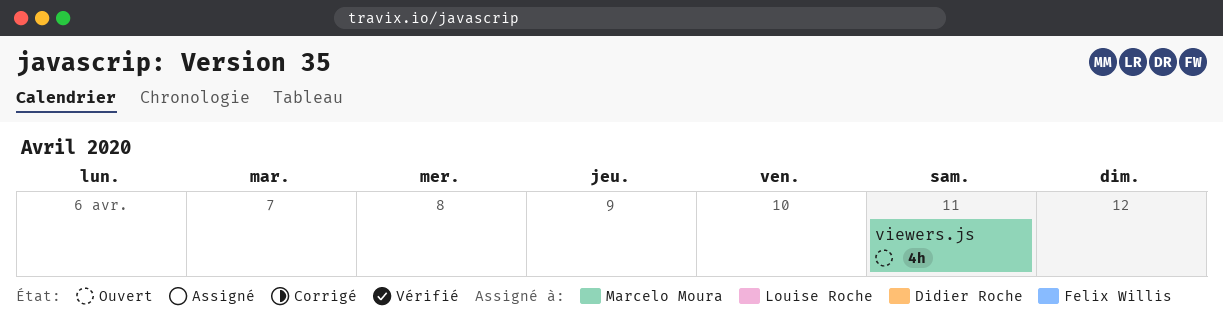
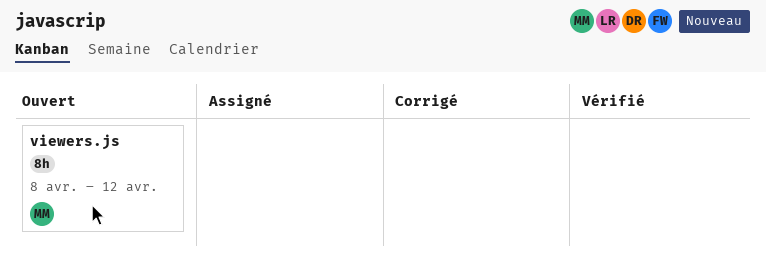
viewers.js, estimate: 4h -> 8h
viewers.js, due: Apr 11 -> Apr 12

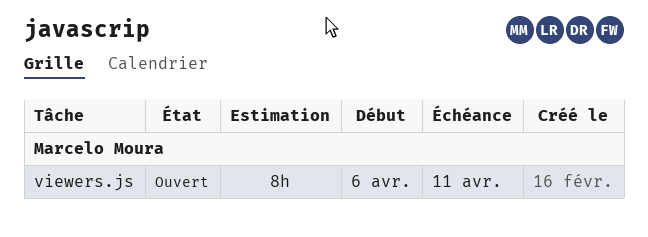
viewers.js, start: Apr 8 -> Apr 6
viewers.js, due: Apr 12 -> Apr 11

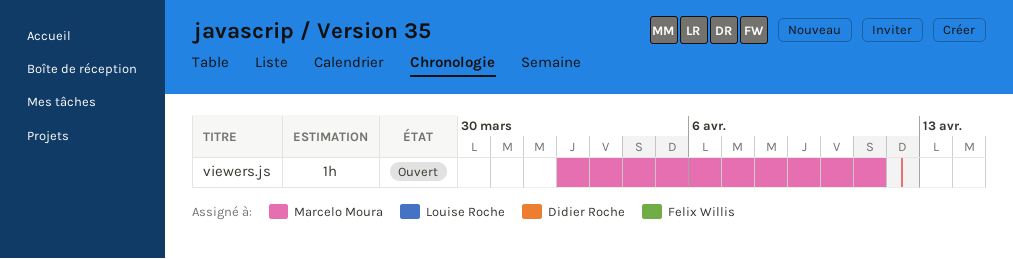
viewers.js, estimate: 8h -> 1h
viewers.js, start: Apr 6 -> Apr 2

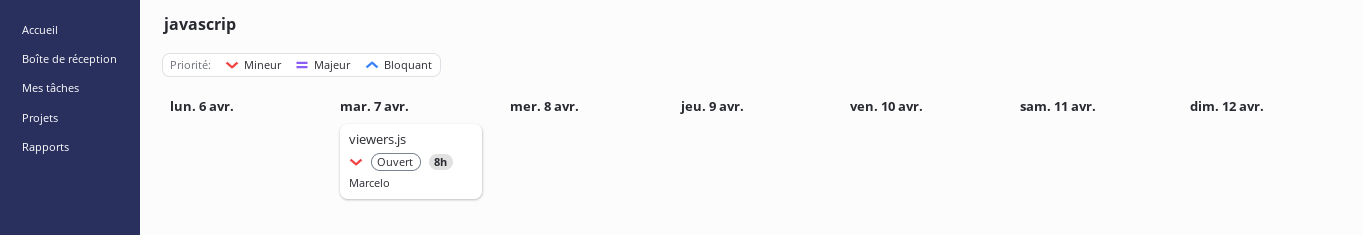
viewers.js, estimate: 1h -> 8h
viewers.js, due: Apr 11 -> Apr 7

